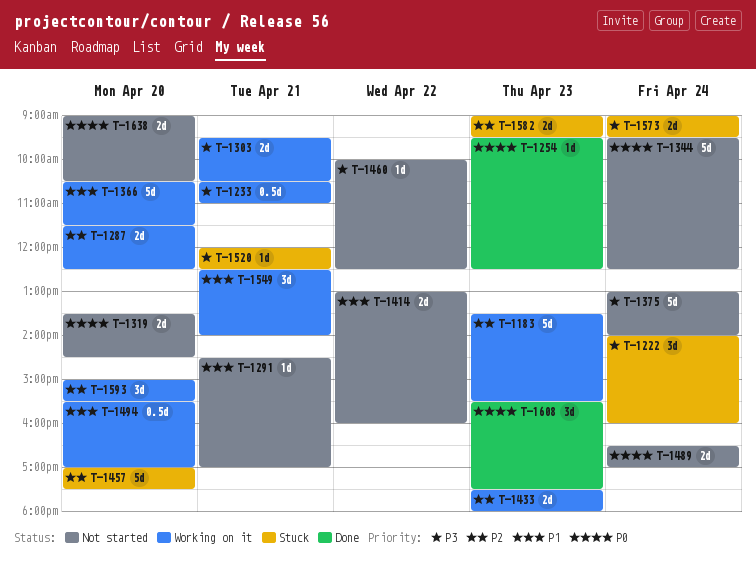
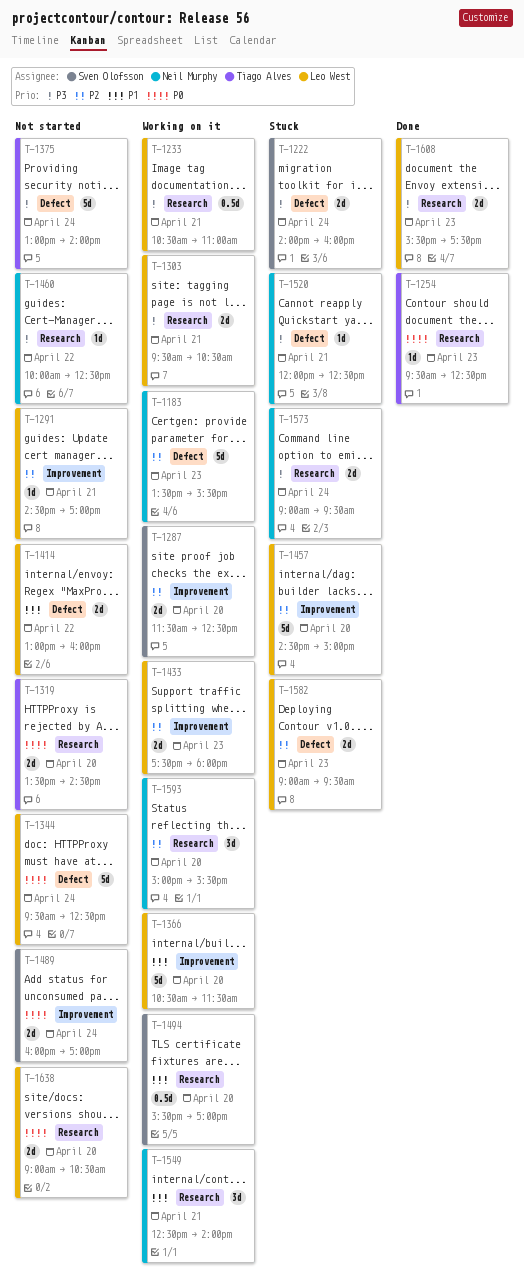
T-1222, estimate: 3d -> 2d
T-1291, priority: P1 -> P2
T-1457, begins: 17:00 -> 14:30
T-1457, ends: 17:30 -> 15:00
T-1489, begins: 16:30 -> 16:00
T-1608, priority: P0 -> P3
T-1608, estimate: 3d -> 2d

